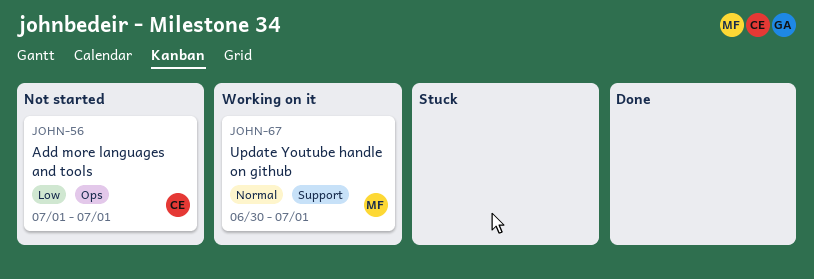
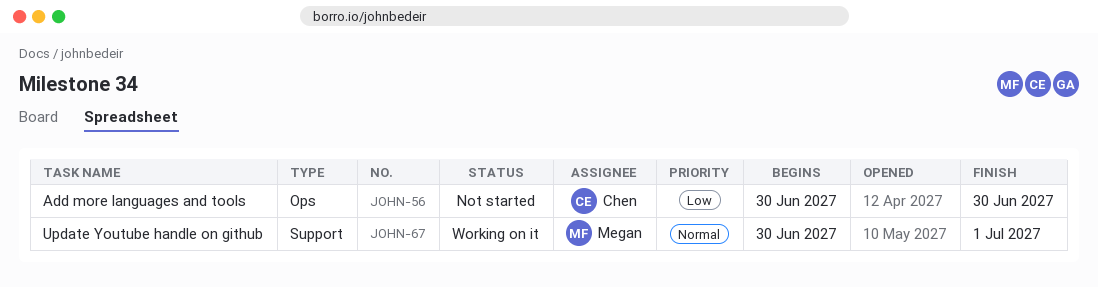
JOHN-56, start: Jul 1 -> Jun 30
JOHN-56, due: Jul 1 -> Jun 30

